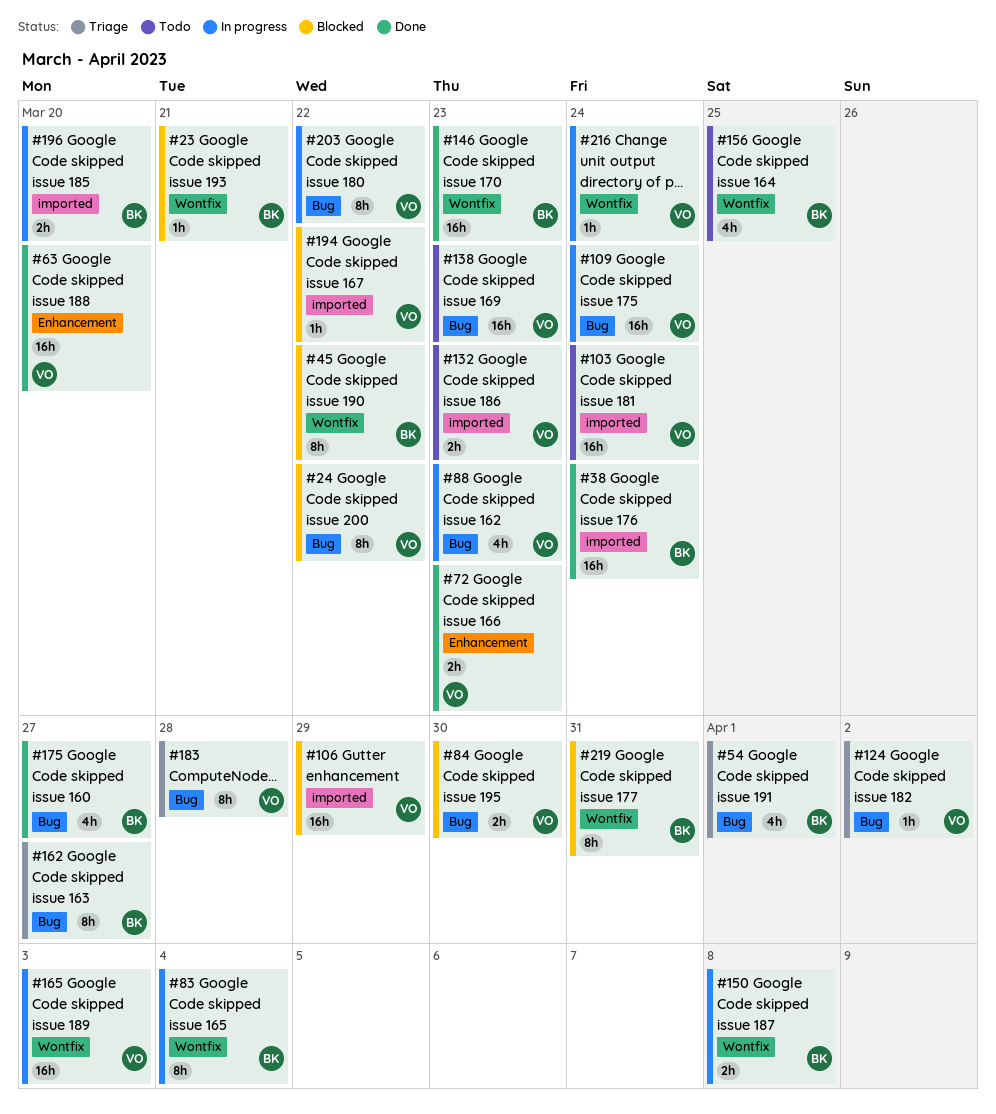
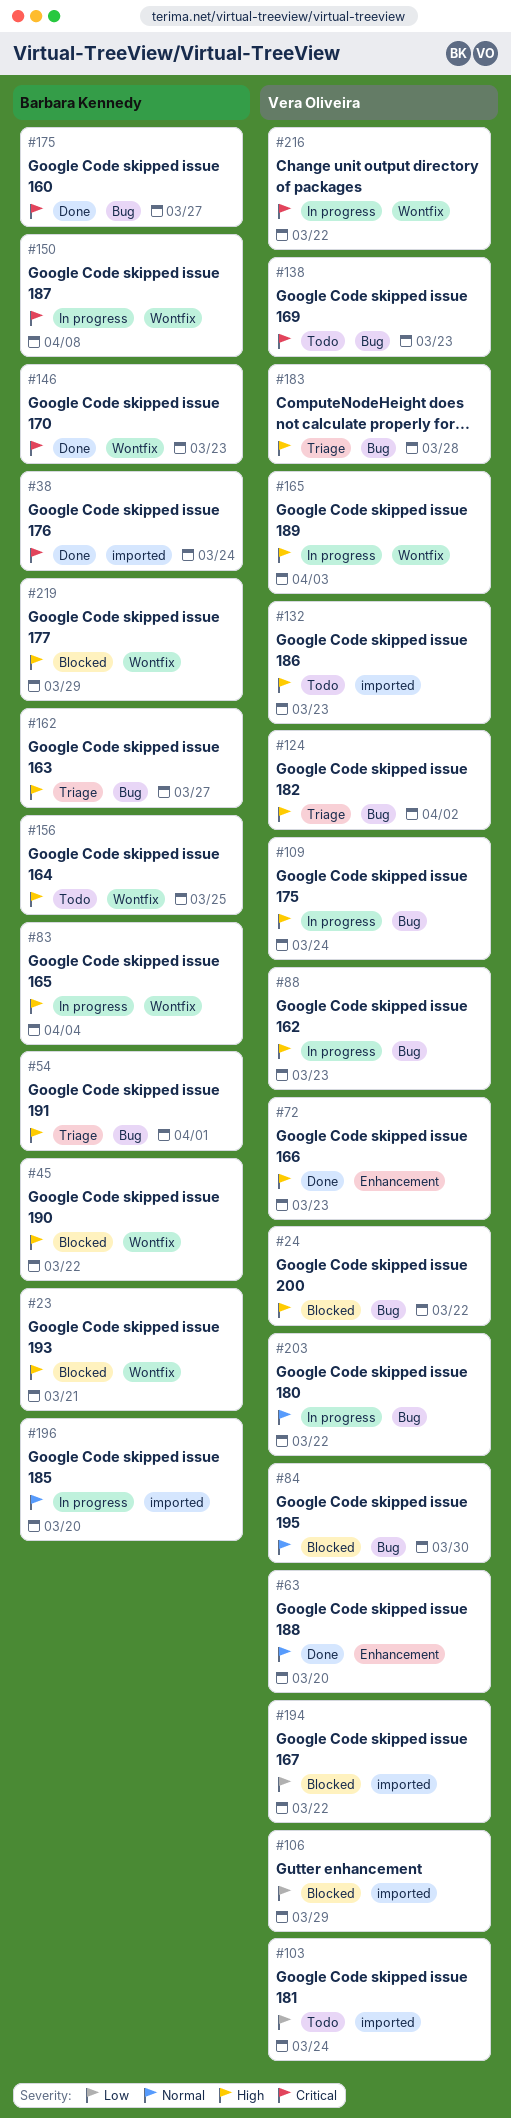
#216, due: Mar 24 -> Mar 22
#219, due: Mar 31 -> Mar 29

